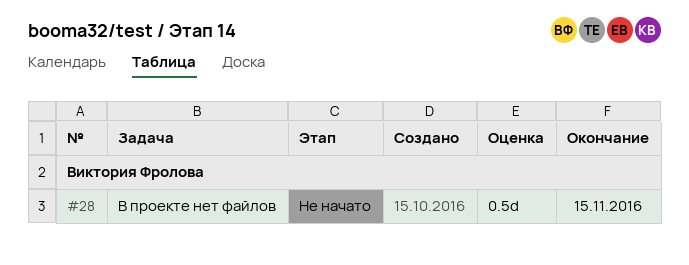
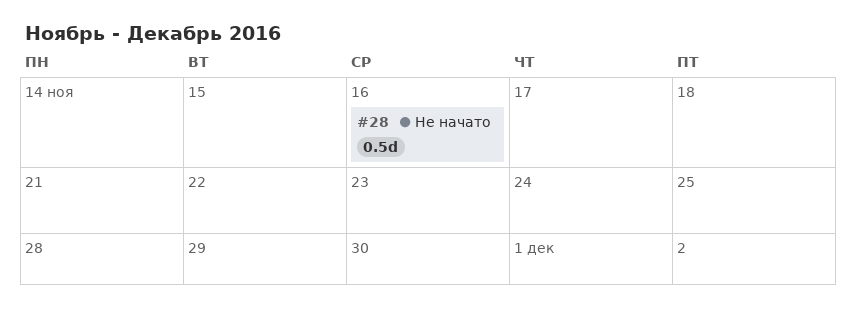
#28, due: Nov 15 -> Nov 16

